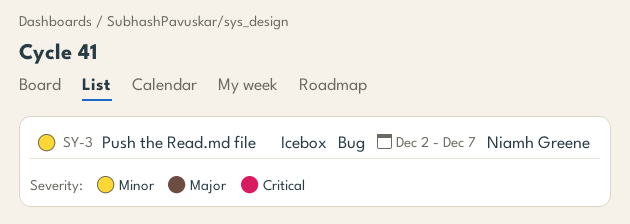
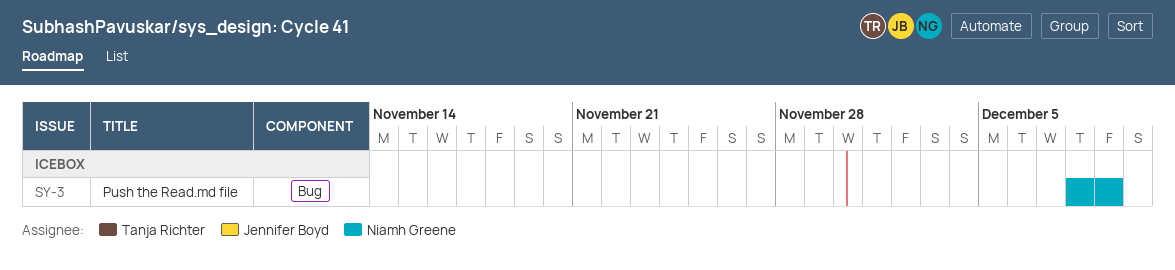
SY-3, start: Dec 2 -> Dec 8
SY-3, due: Dec 7 -> Dec 9

